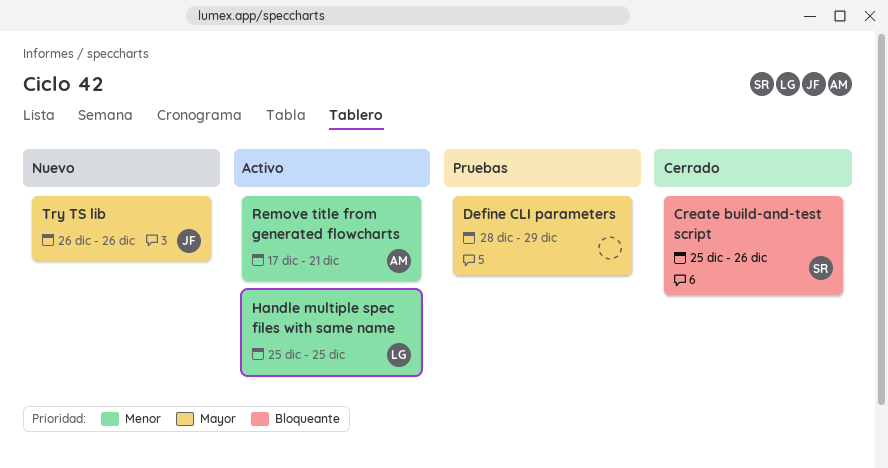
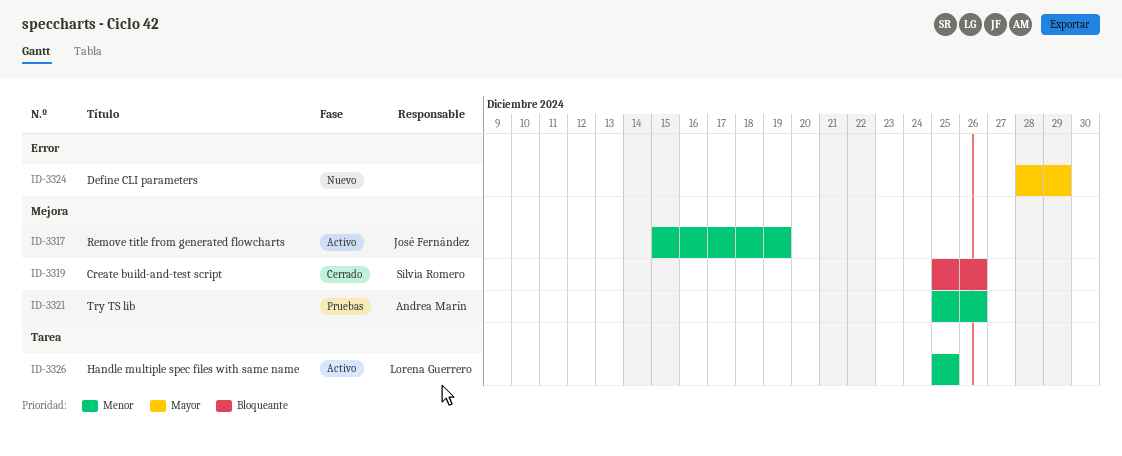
Define CLI parameters, status: Pruebas -> Nuevo
Remove title from generated flowcharts, owner: Andrea Marín -> José Fernández
Remove title from generated flowcharts, start: Dec 17 -> Dec 15
Remove title from generated flowcharts, due: Dec 21 -> Dec 19
Try TS lib, status: Nuevo -> Pruebas
Try TS lib, owner: José Fernández -> Andrea Marín
Try TS lib, priority: Mayor -> Menor
Try TS lib, start: Dec 26 -> Dec 25

